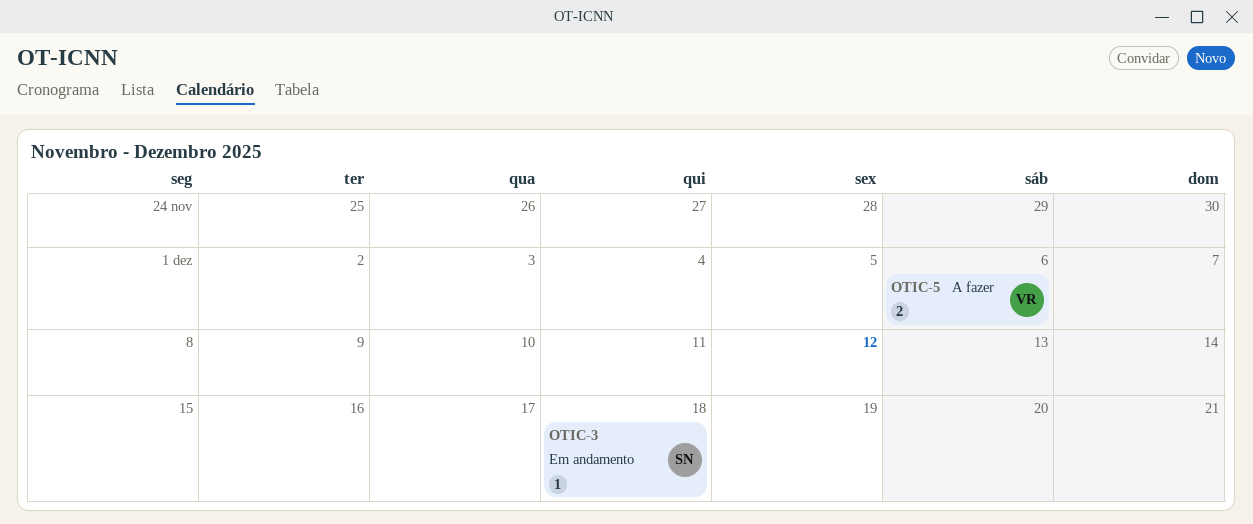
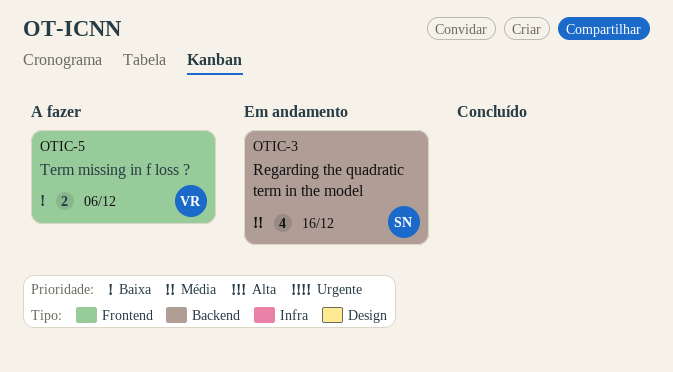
OTIC-3, estimate: 1 -> 4
OTIC-3, due: Dec 18 -> Dec 16

